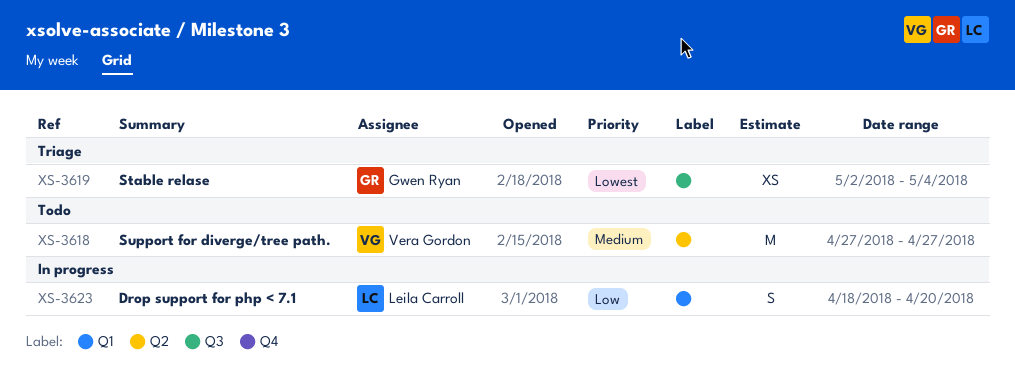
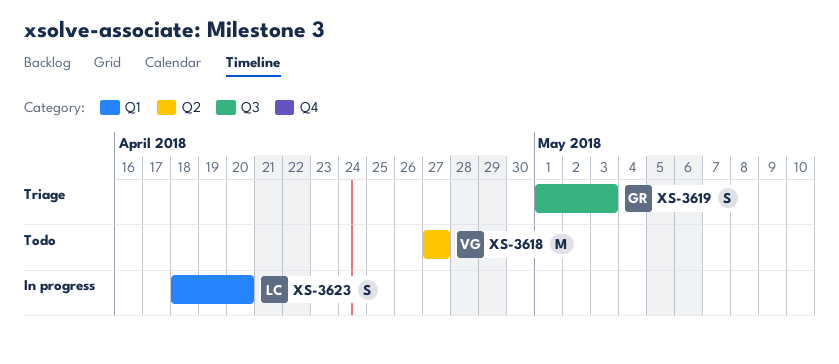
XS-3619, estimate: XS -> S
XS-3619, start: May 2 -> May 1
XS-3619, due: May 4 -> May 3

